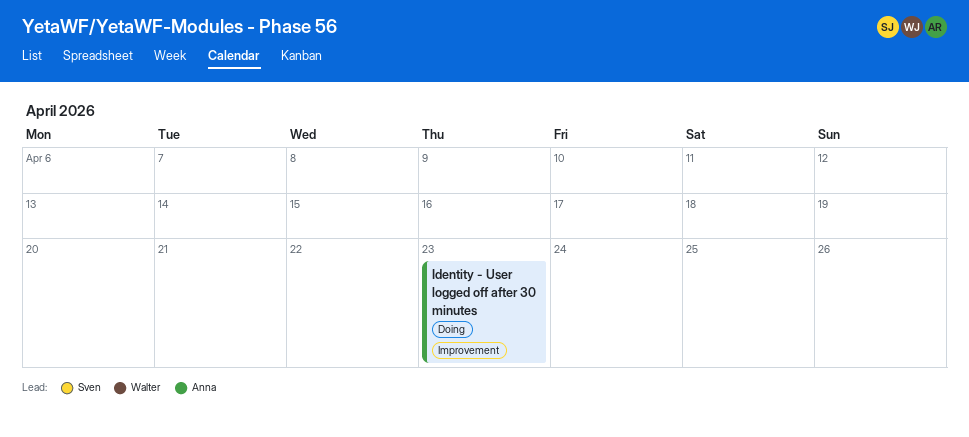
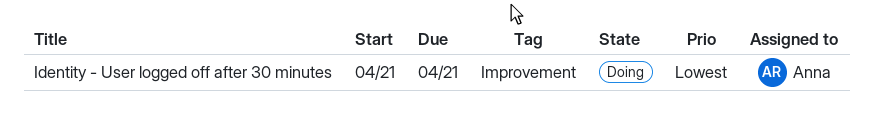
Identity - User logged off after 30 minutes, due: Apr 23 -> Apr 21

